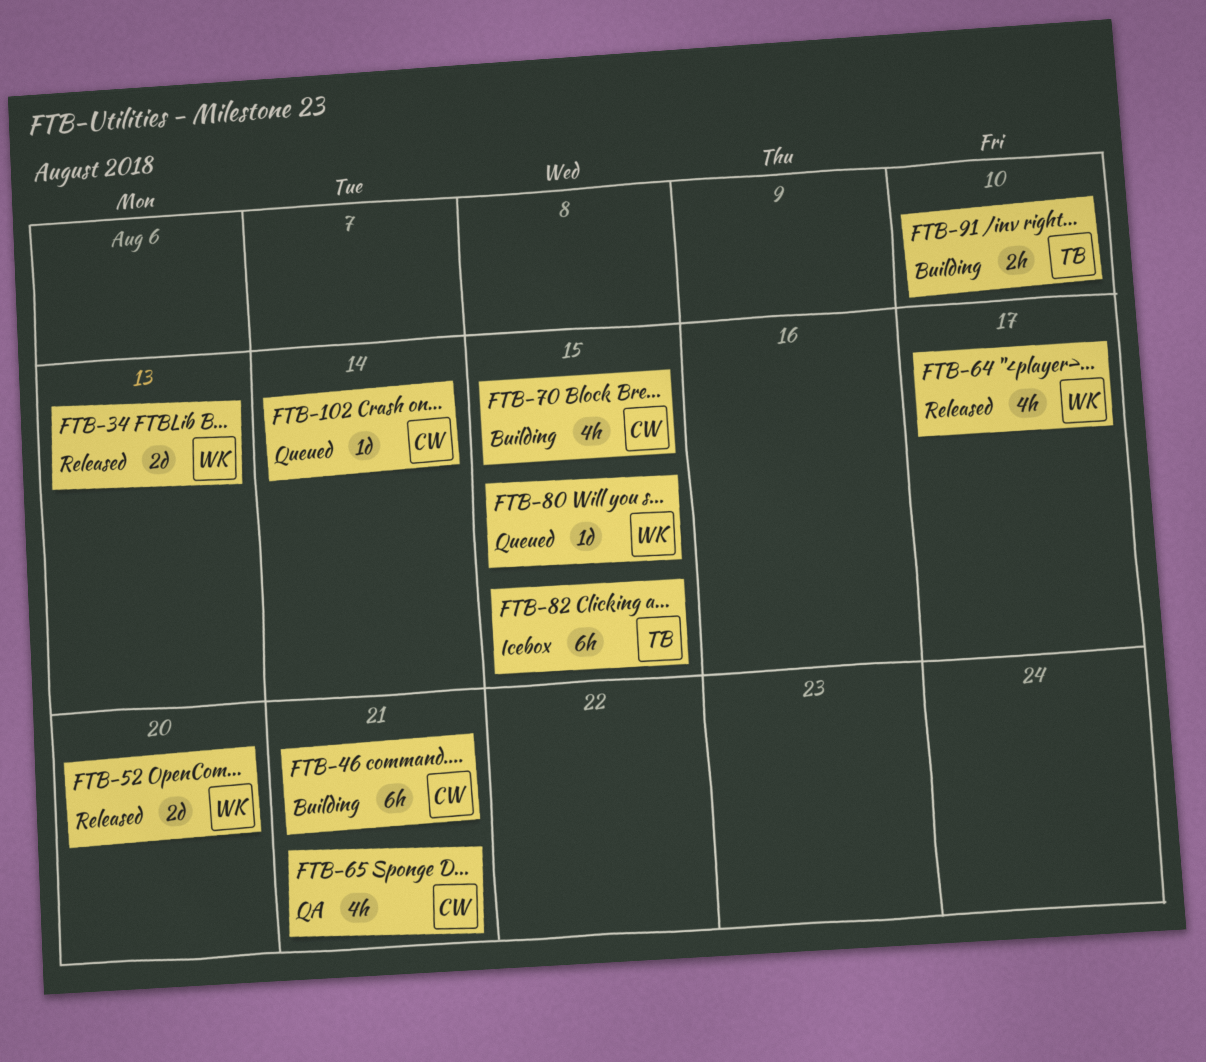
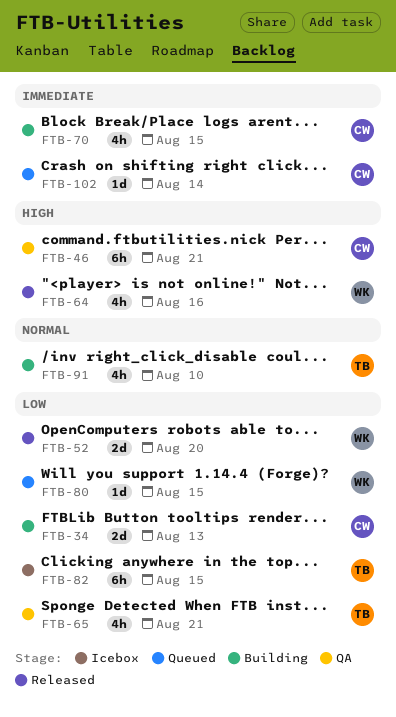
FTB-34, status: Released -> Building
FTB-34, owner: WK -> CW
FTB-46, status: Building -> QA
FTB-64, due: Aug 17 -> Aug 16
FTB-65, owner: CW -> TB
FTB-91, estimate: 2h -> 4h

